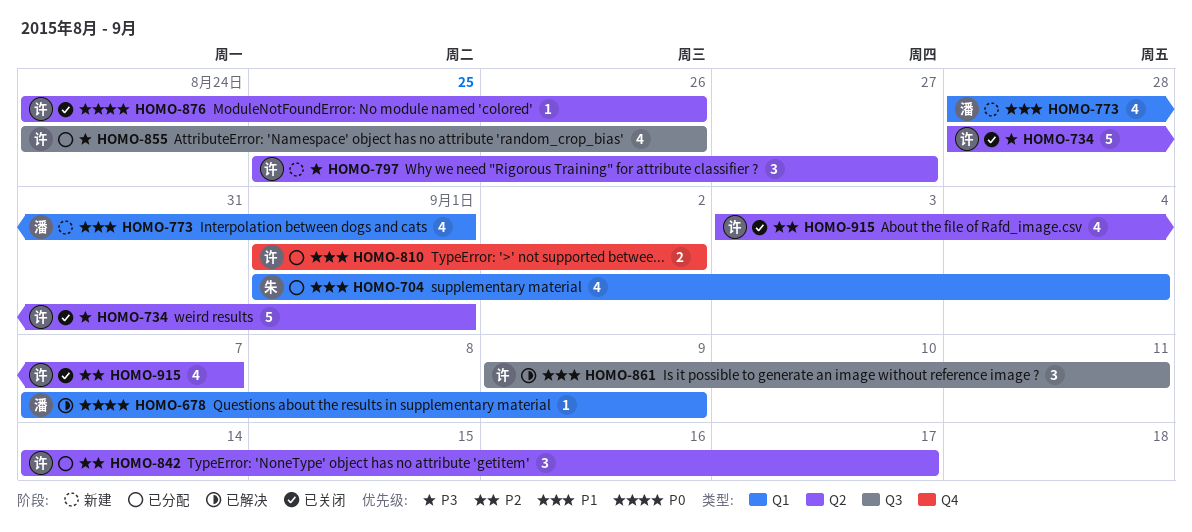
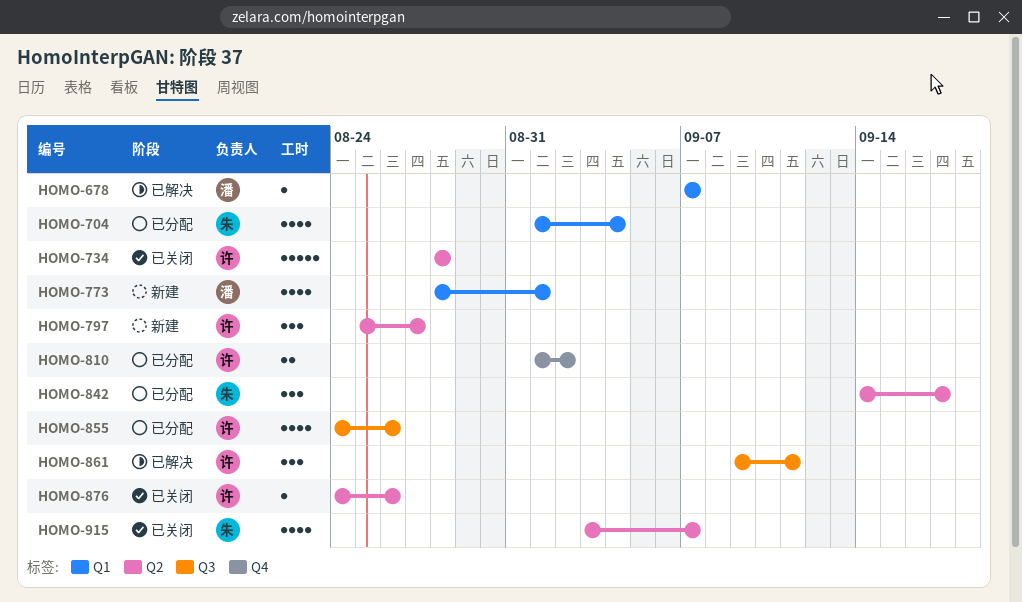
HOMO-678, due: Sep 9 -> Sep 7
HOMO-734, due: Sep 1 -> Aug 28
HOMO-842, owner: 许 -> 朱
HOMO-915, owner: 许 -> 朱

